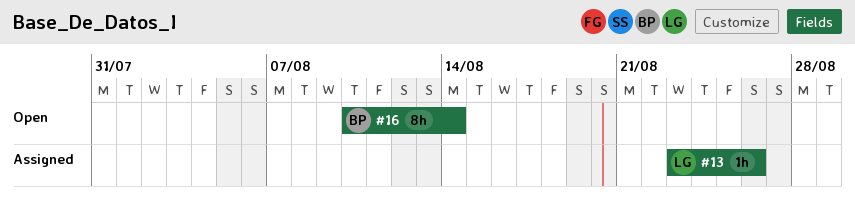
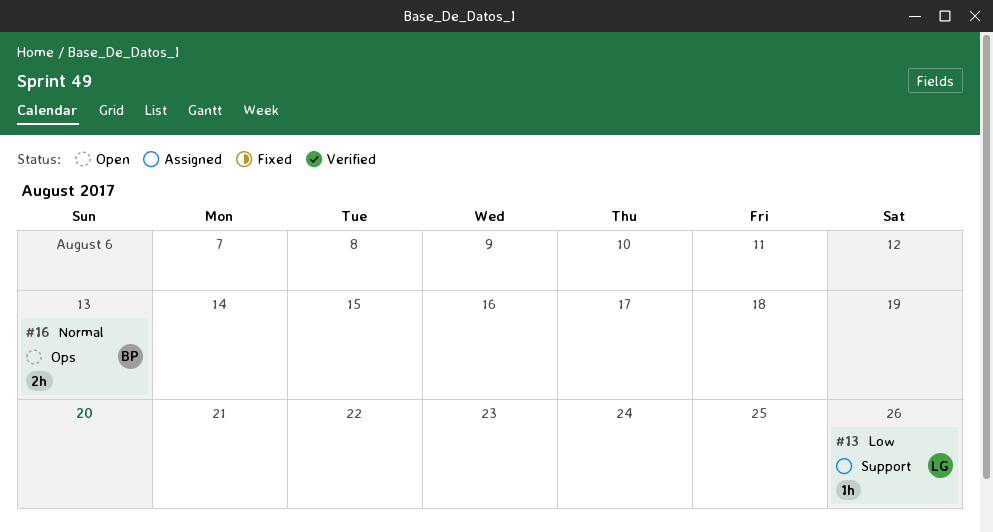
#16, estimate: 8h -> 2h
#16, due: Aug 14 -> Aug 13

